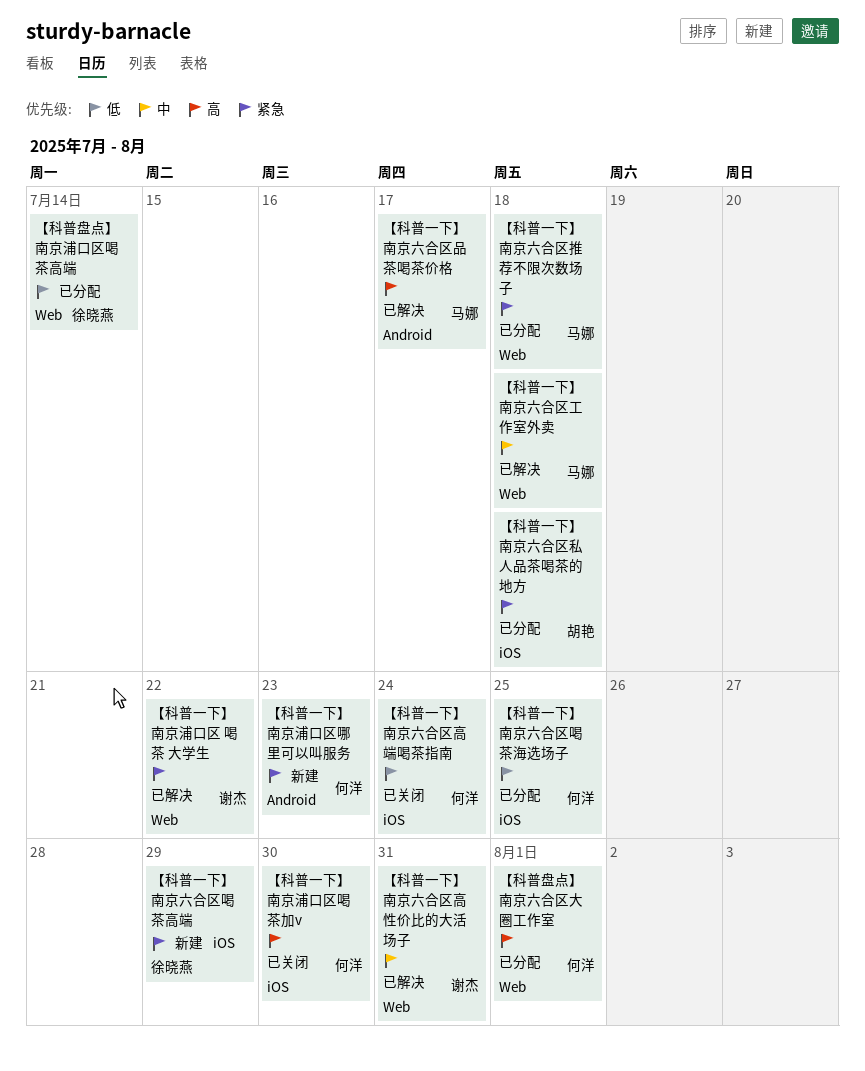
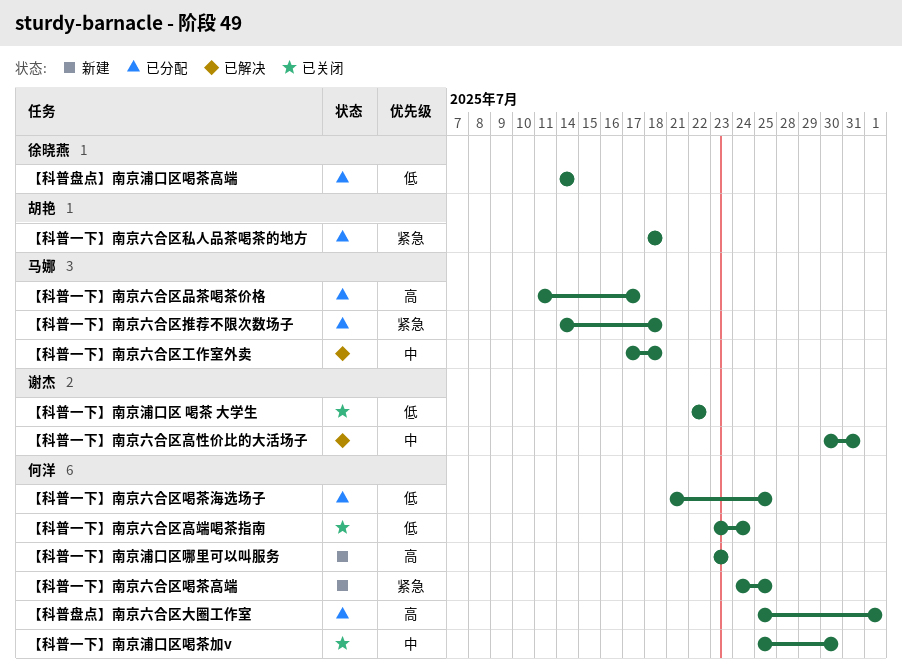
【科普一下】南京六合区品茶喝茶价格, status: 已解决 -> 已分配
【科普一下】南京六合区喝茶高端, owner: 徐晓燕 -> 何洋
【科普一下】南京六合区喝茶高端, due: Jul 29 -> Jul 25
【科普一下】南京浦口区 喝茶 大学生, status: 已解决 -> 已关闭
【科普一下】南京浦口区 喝茶 大学生, priority: 紧急 -> 低
【科普一下】南京浦口区哪里可以叫服务, priority: 紧急 -> 高
【科普一下】南京浦口区喝茶加v, priority: 高 -> 中

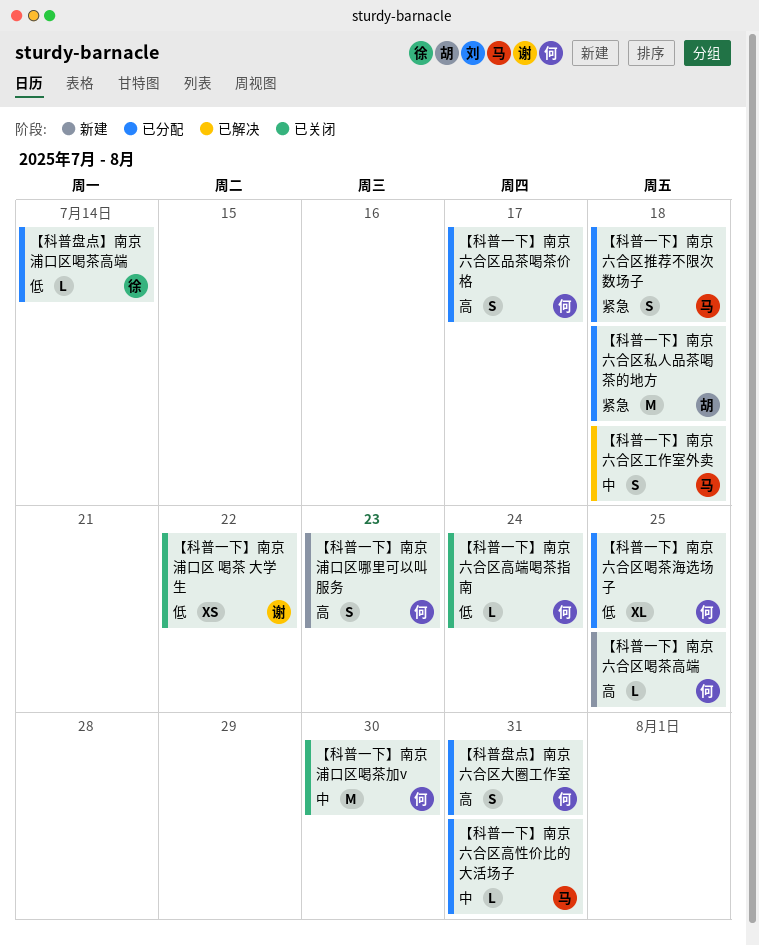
【科普一下】南京六合区品茶喝茶价格, owner: 马娜 -> 何洋
【科普一下】南京六合区喝茶高端, priority: 紧急 -> 高
【科普一下】南京六合区高性价比的大活场子, status: 已解决 -> 已分配
【科普一下】南京六合区高性价比的大活场子, owner: 谢杰 -> 马娜
【科普盘点】南京六合区大圈工作室, due: Aug 1 -> Jul 31

